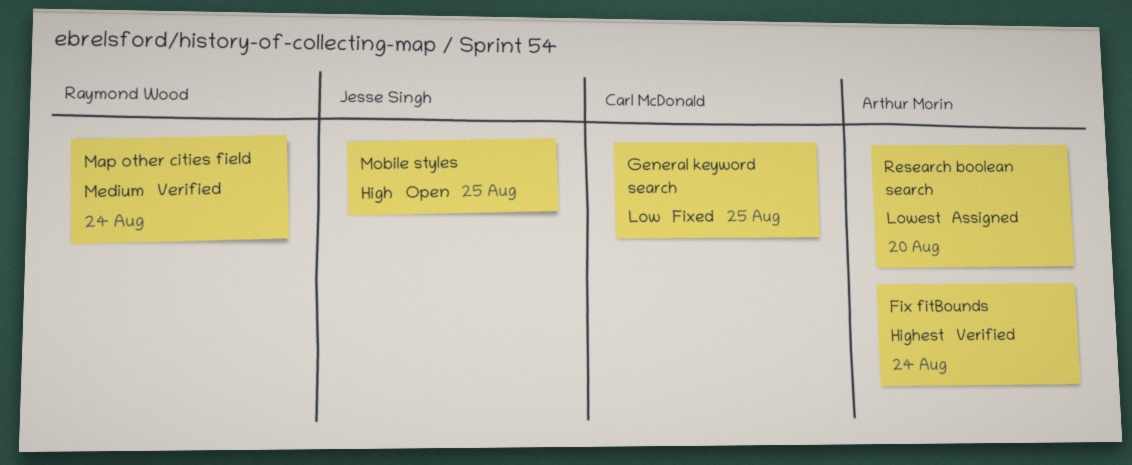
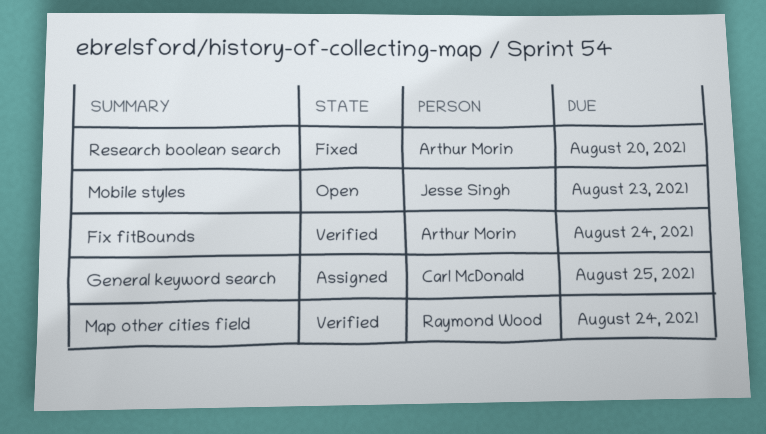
General keyword search, status: Fixed -> Assigned
Mobile styles, due: Aug 25 -> Aug 23
Research boolean search, status: Assigned -> Fixed

